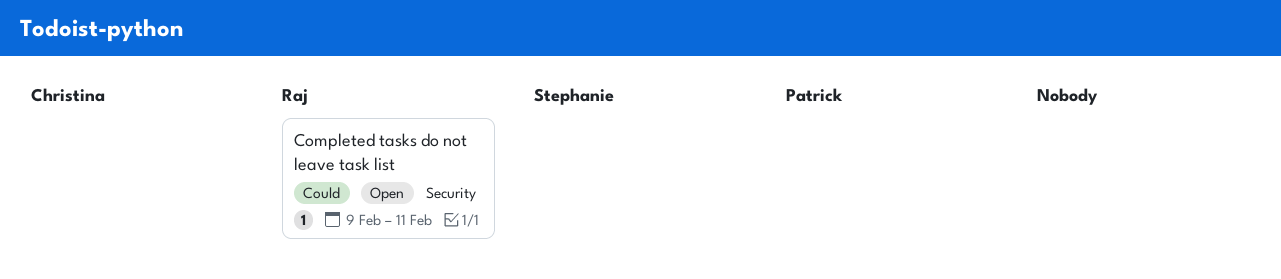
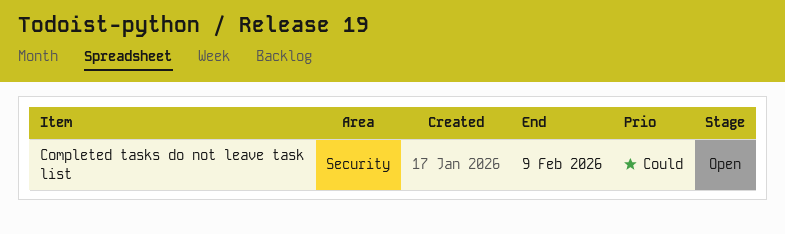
Completed tasks do not leave task list, due: Feb 11 -> Feb 9

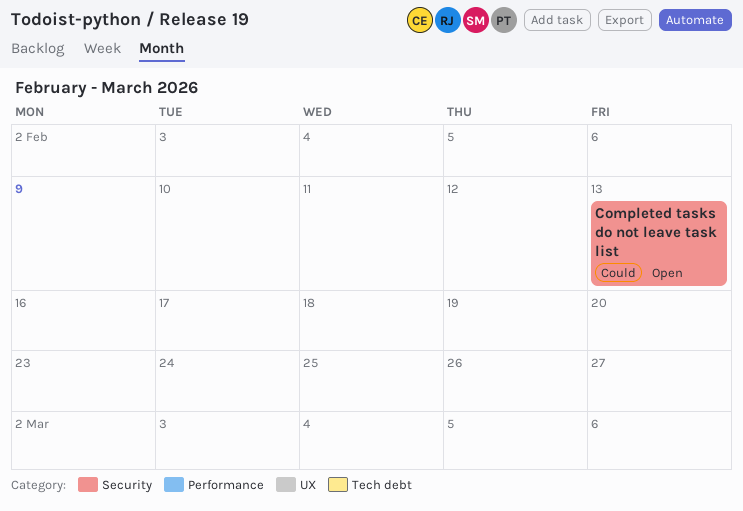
Completed tasks do not leave task list, due: Feb 9 -> Feb 13

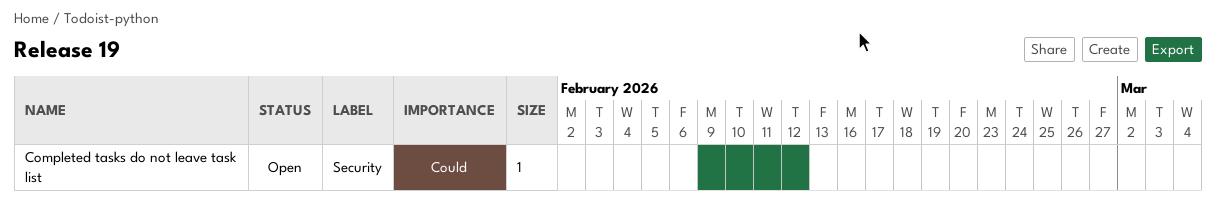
Completed tasks do not leave task list, due: Feb 13 -> Feb 12

